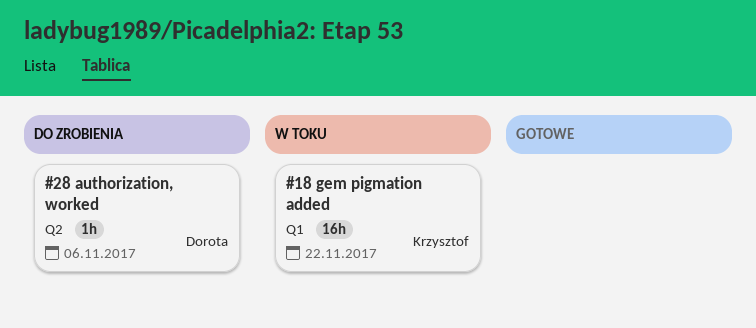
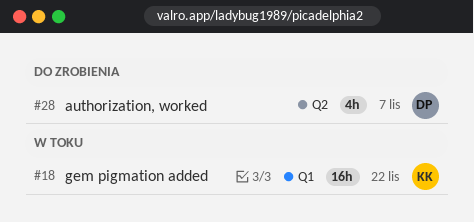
#28, estimate: 1h -> 4h
#28, due: Nov 6 -> Nov 7

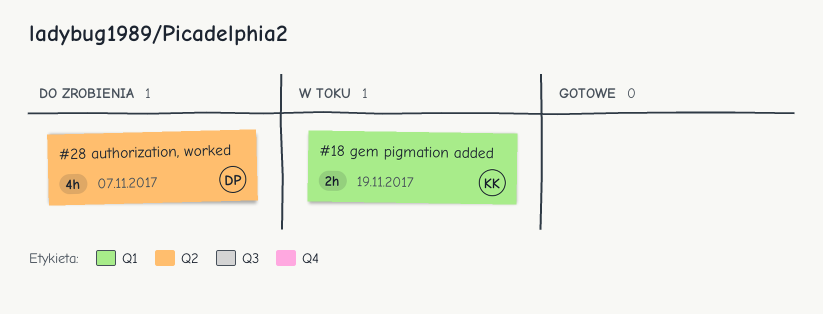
#18, estimate: 16h -> 2h
#18, due: Nov 22 -> Nov 19

